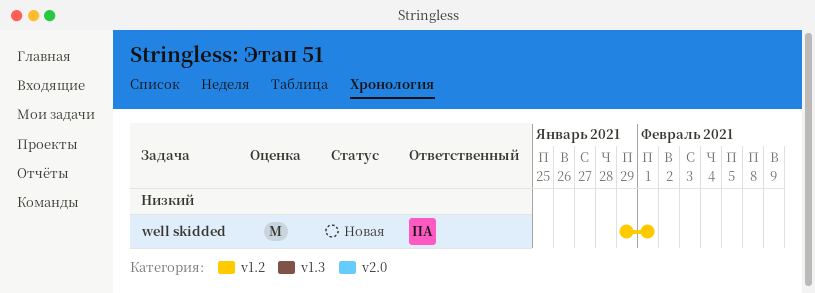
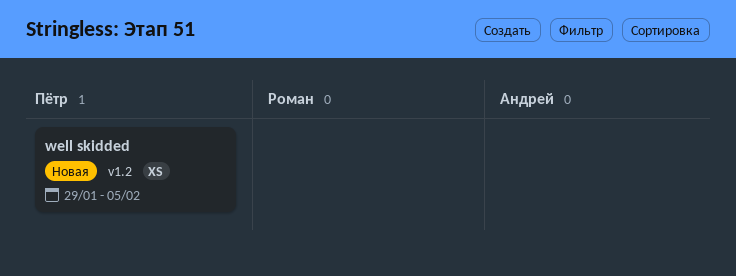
well skidded, estimate: M -> XS
well skidded, due: Feb 1 -> Feb 5

